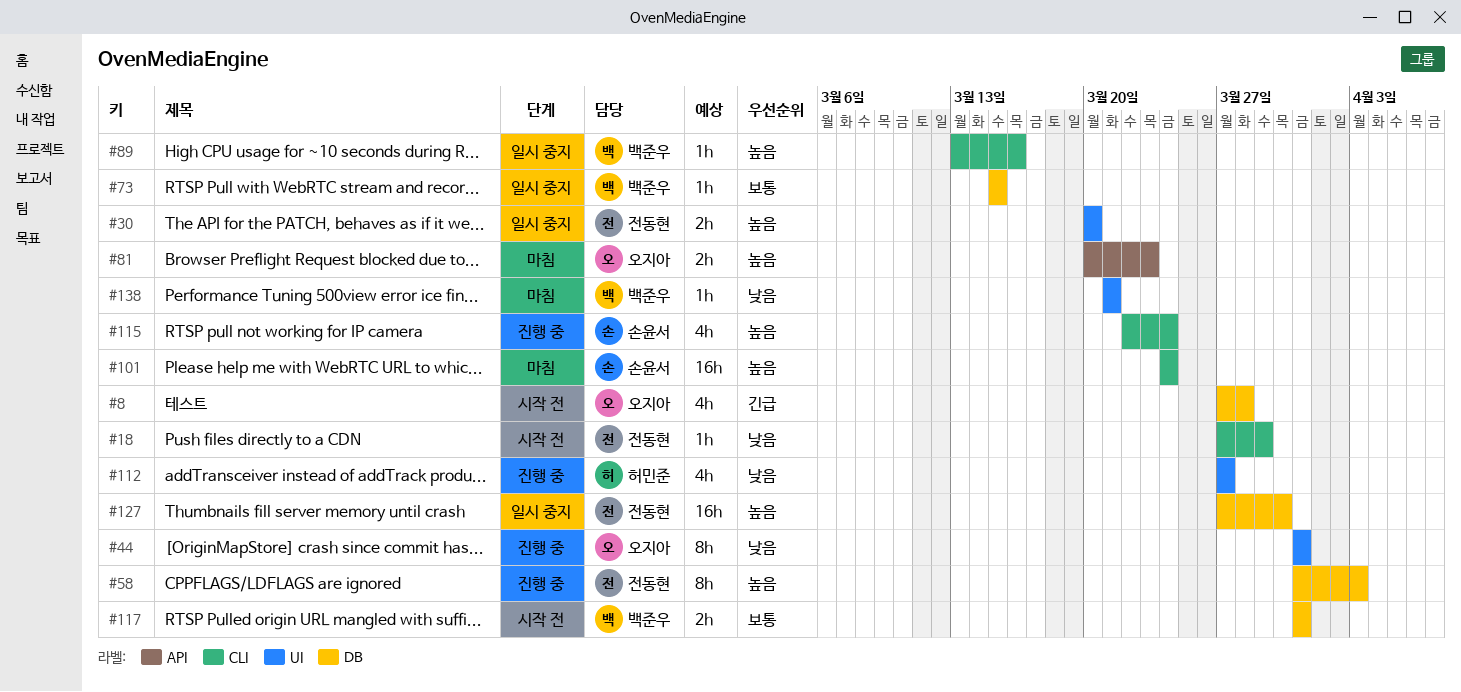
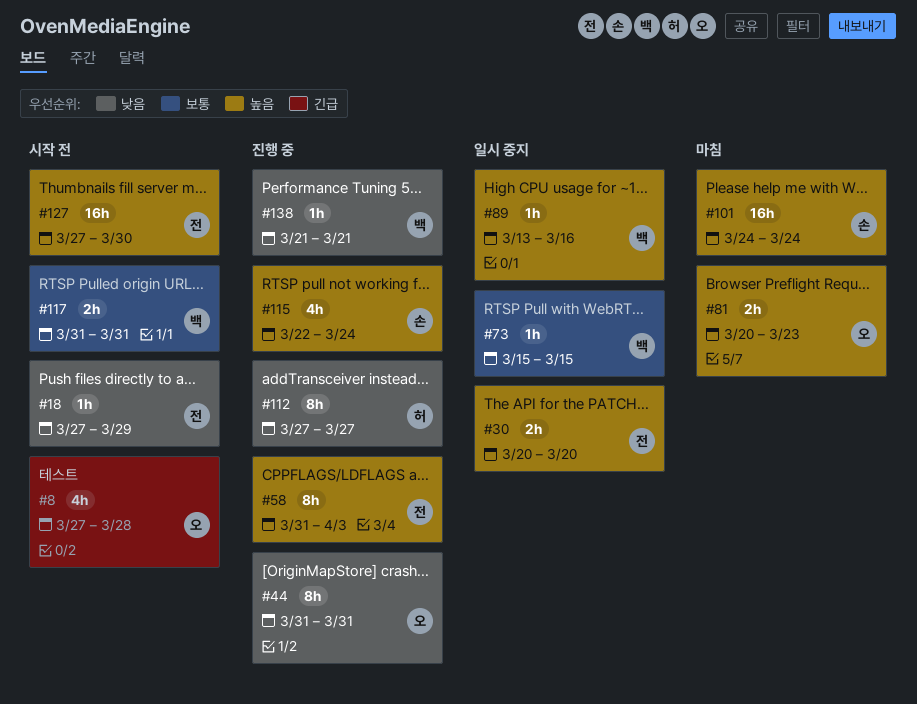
#112, estimate: 4h -> 8h
#127, status: 일시 중지 -> 시작 전
#138, status: 마침 -> 진행 중

